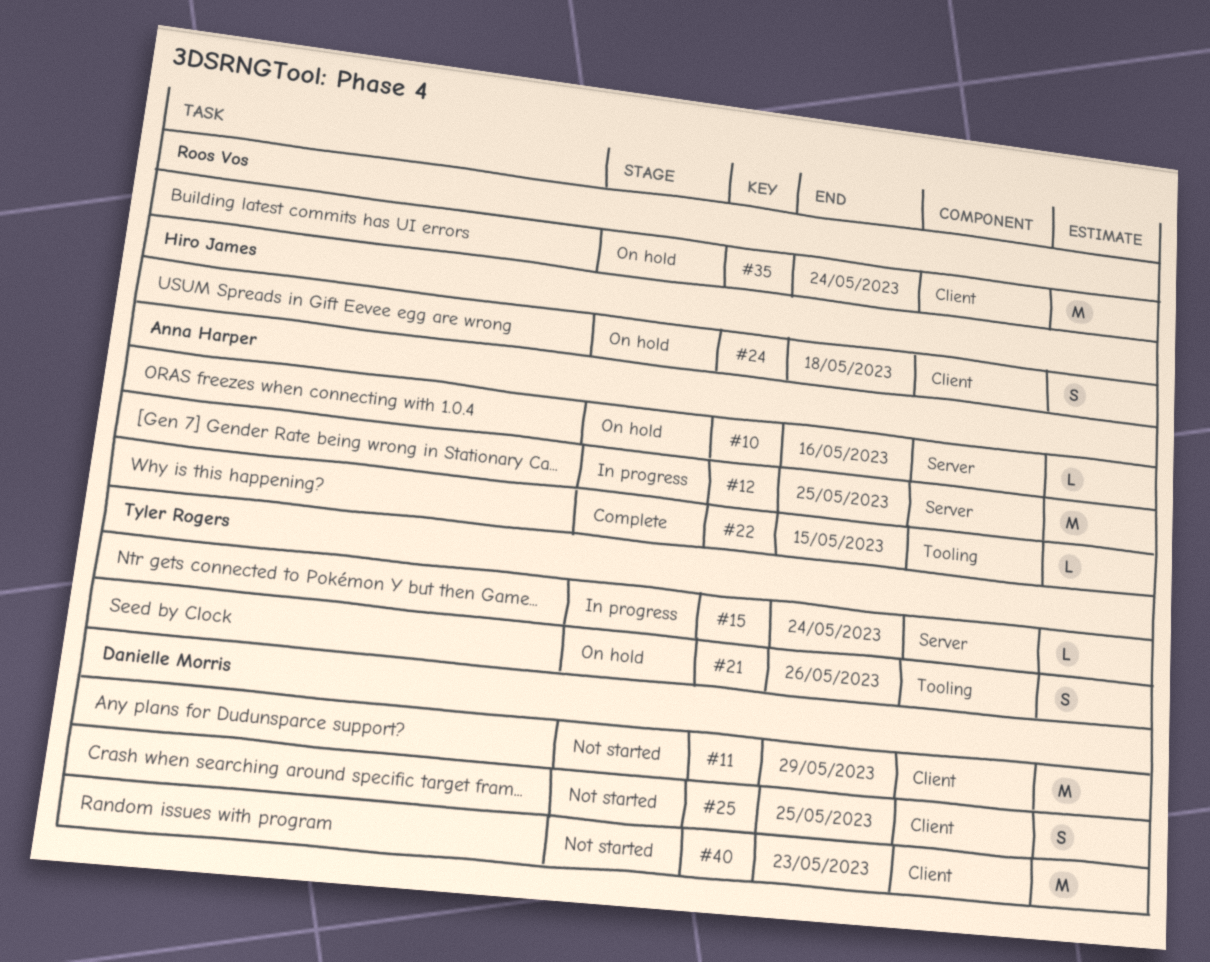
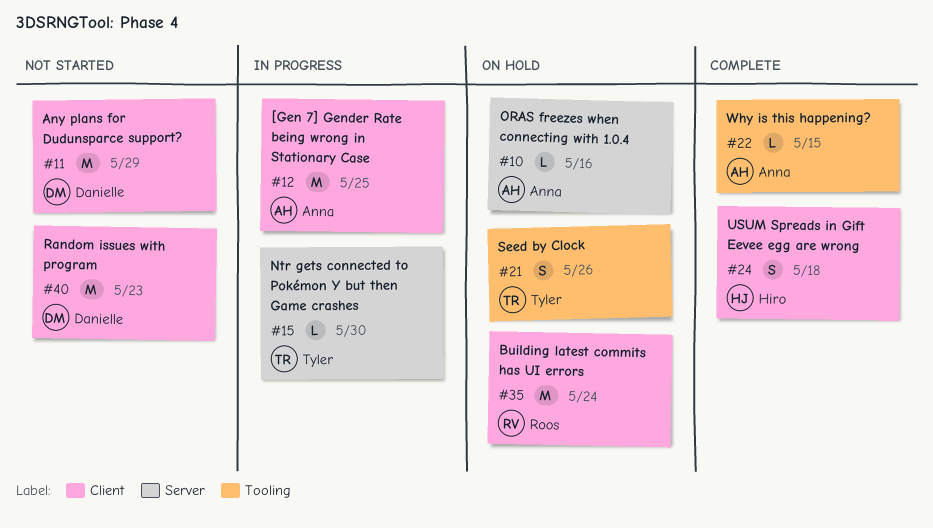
#12, label: Server -> Client
#15, due: May 24 -> May 30
#24, status: On hold -> Complete
#25: present -> none

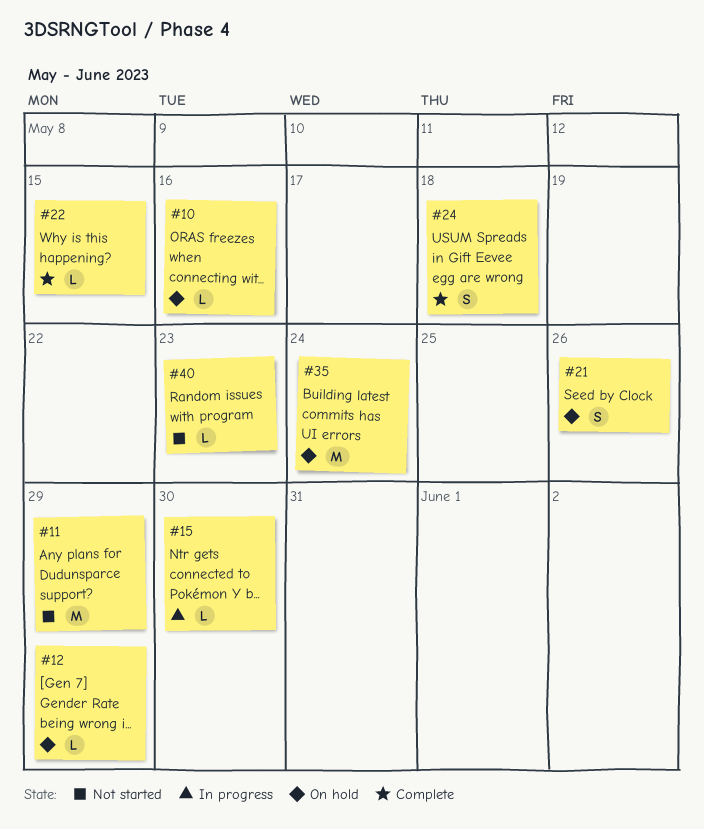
#12, status: In progress -> On hold
#12, estimate: M -> L
#12, due: May 25 -> May 29
#40, estimate: M -> L

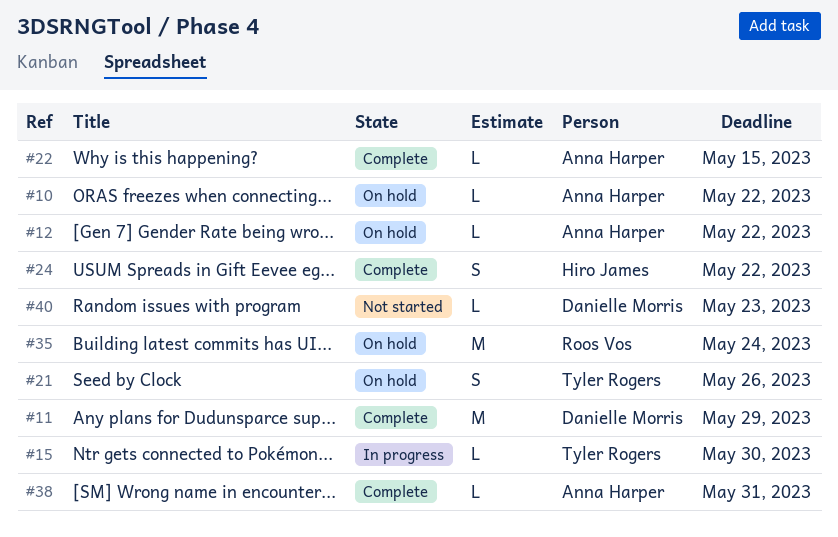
#10, due: May 16 -> May 22
#11, status: Not started -> Complete
#12, due: May 29 -> May 22
#24, due: May 18 -> May 22
#38: none -> present

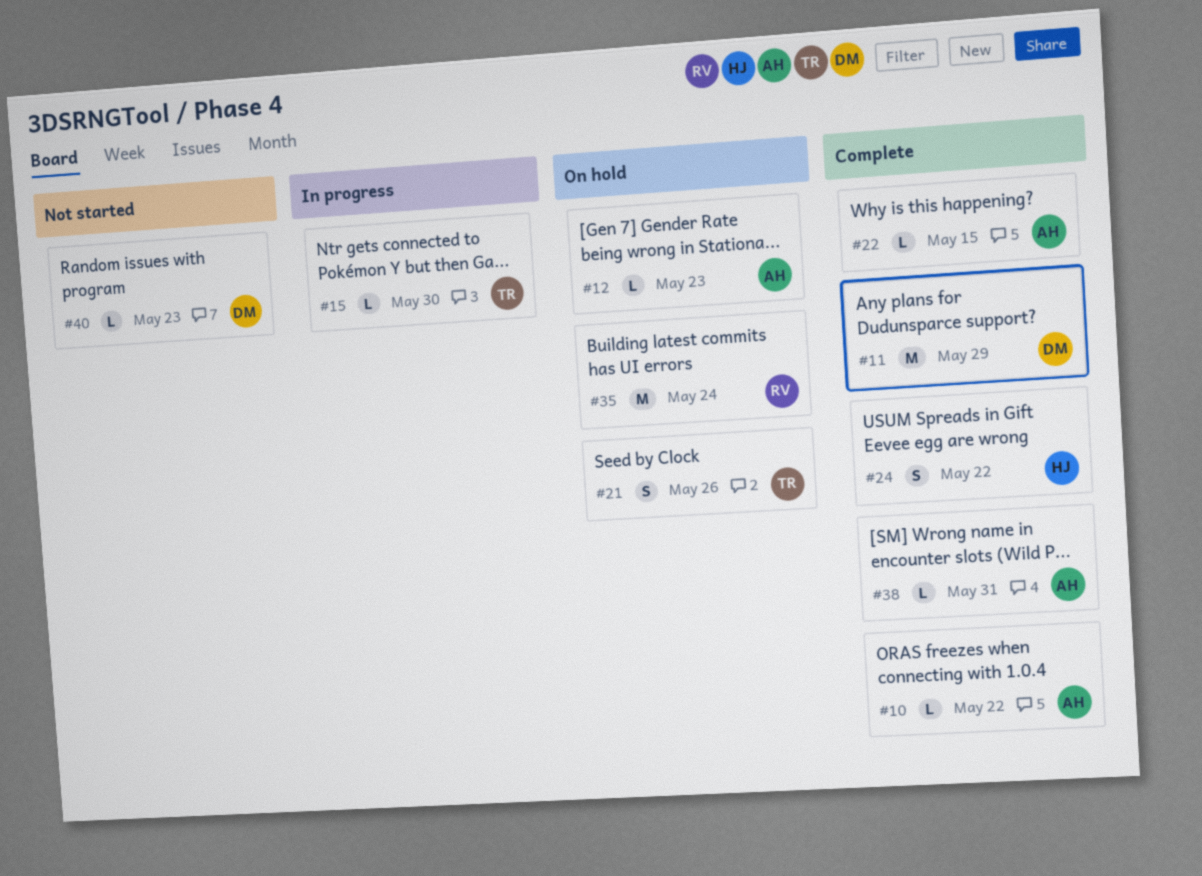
#10, status: On hold -> Complete
#12, due: May 22 -> May 23

